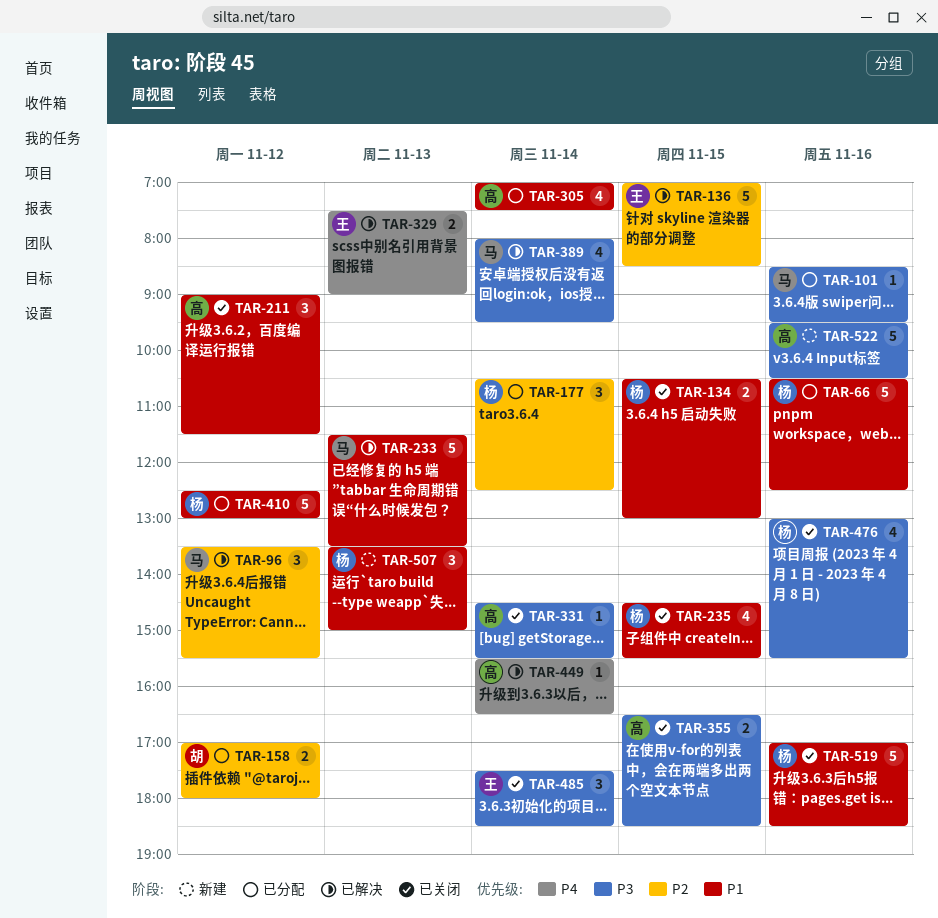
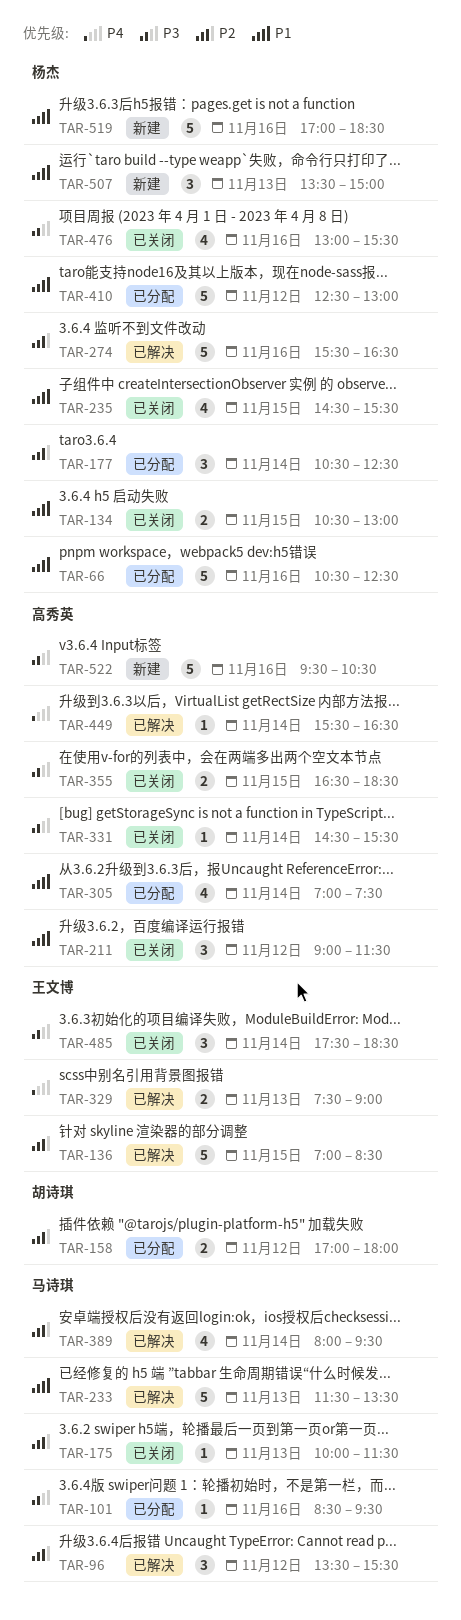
TAR-175: none -> present
TAR-274: none -> present
TAR-389, priority: P3 -> P2
TAR-519, status: 已关闭 -> 新建

